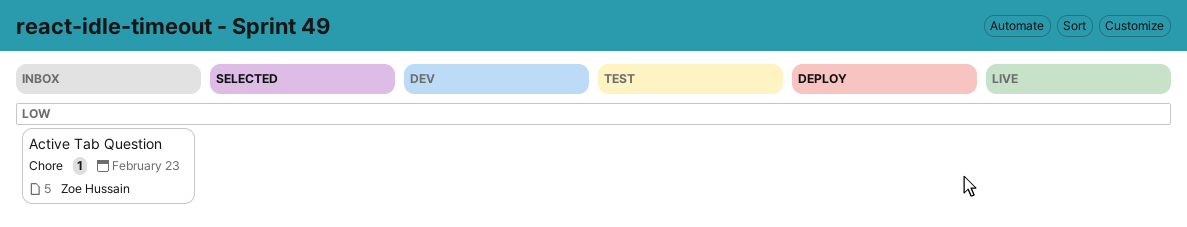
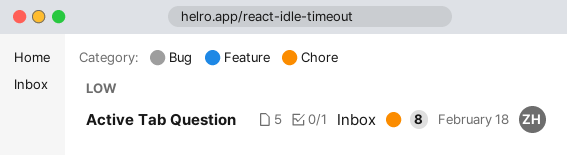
Active Tab Question, estimate: 1 -> 8
Active Tab Question, due: Feb 23 -> Feb 18

